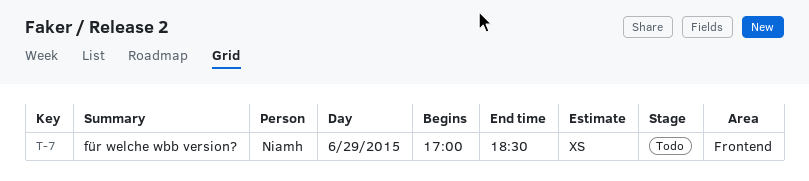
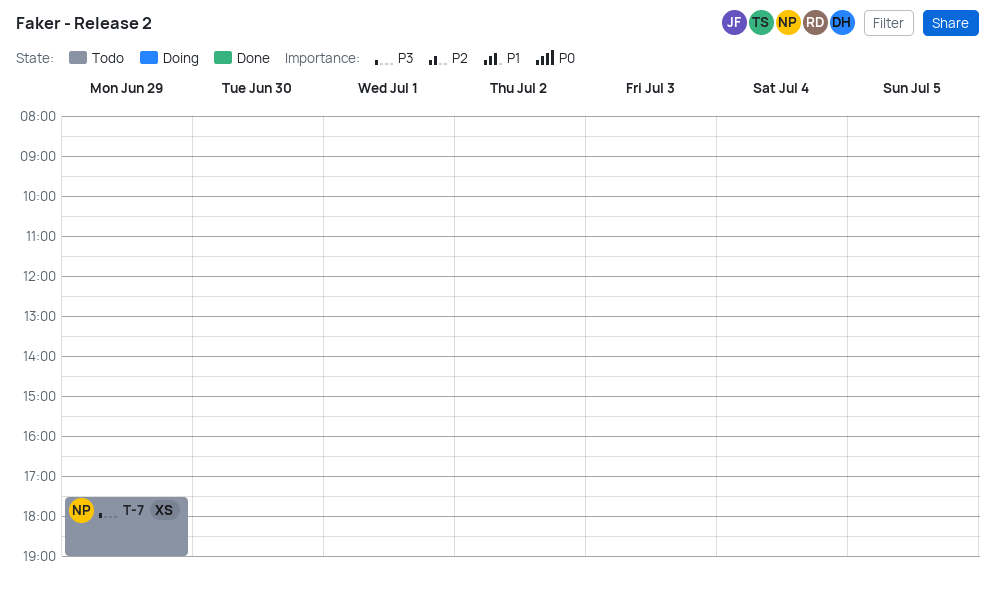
T-7, begins: 17:00 -> 17:30
T-7, ends: 18:30 -> 19:00

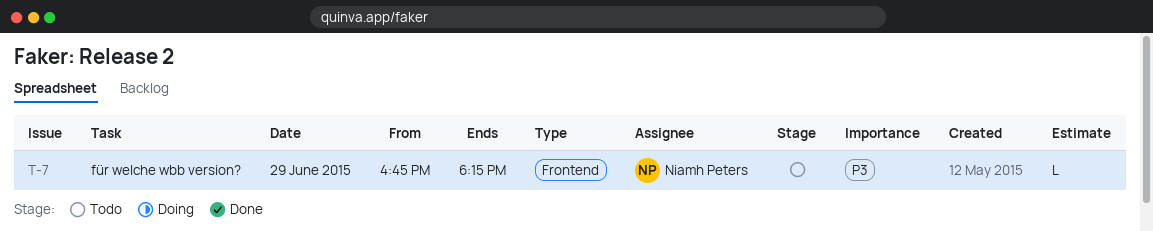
T-7, estimate: XS -> L
T-7, begins: 17:30 -> 16:45
T-7, ends: 19:00 -> 18:15

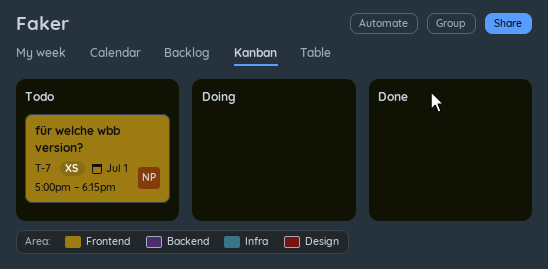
T-7, estimate: L -> XS
T-7, day: Jun 29 -> Jul 1
T-7, begins: 16:45 -> 17:00

